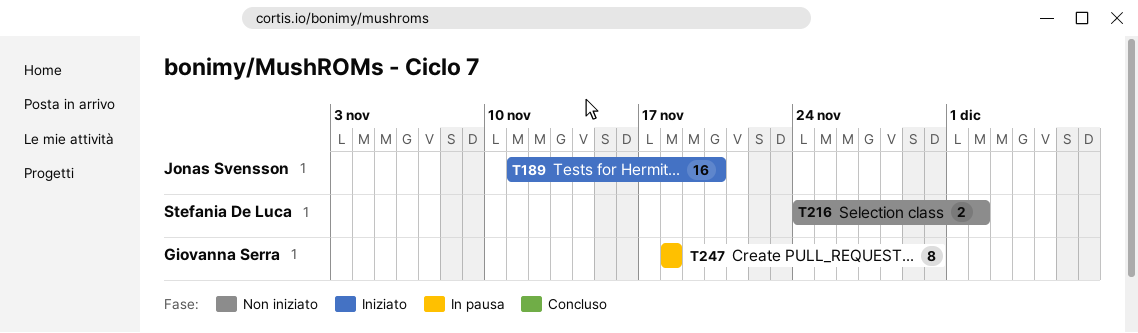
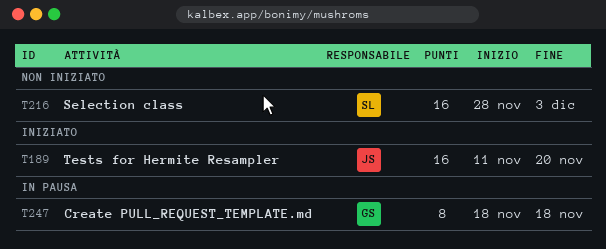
T216, estimate: 2 -> 16
T216, start: Nov 24 -> Nov 28
T216, due: Dec 2 -> Dec 3

